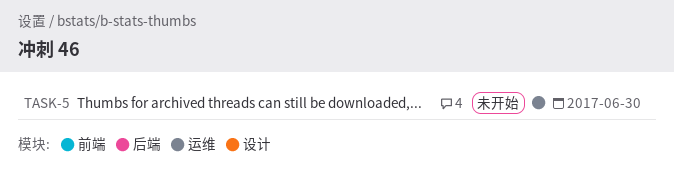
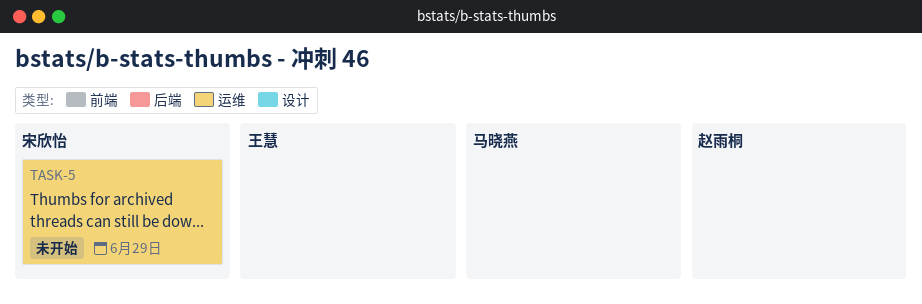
TASK-5, due: Jun 30 -> Jun 29

